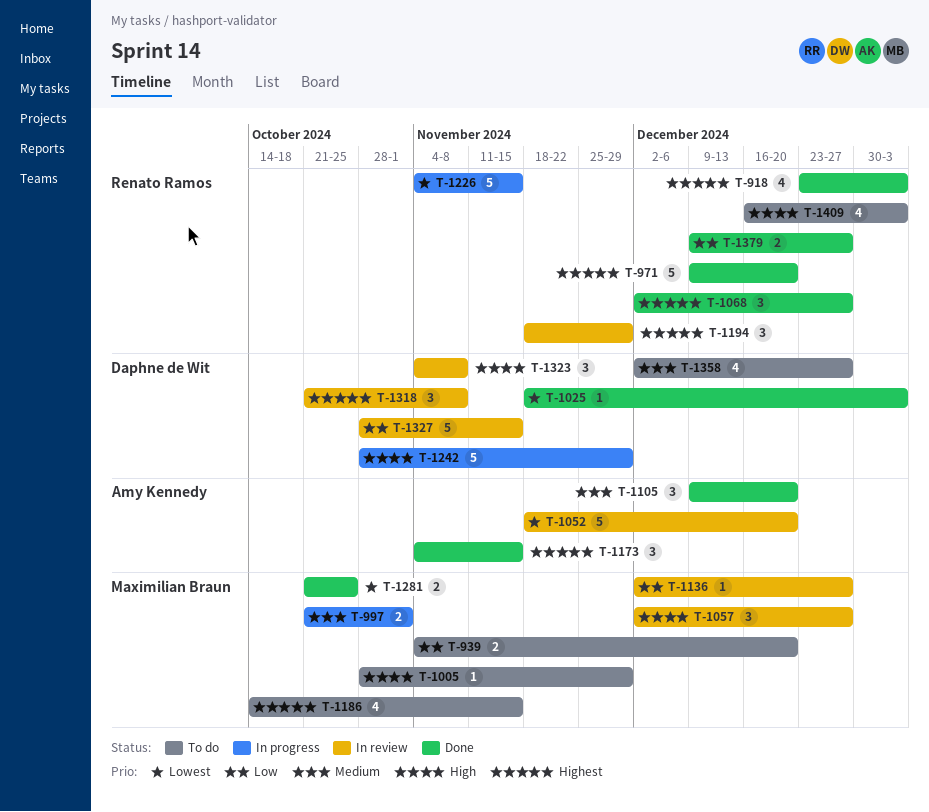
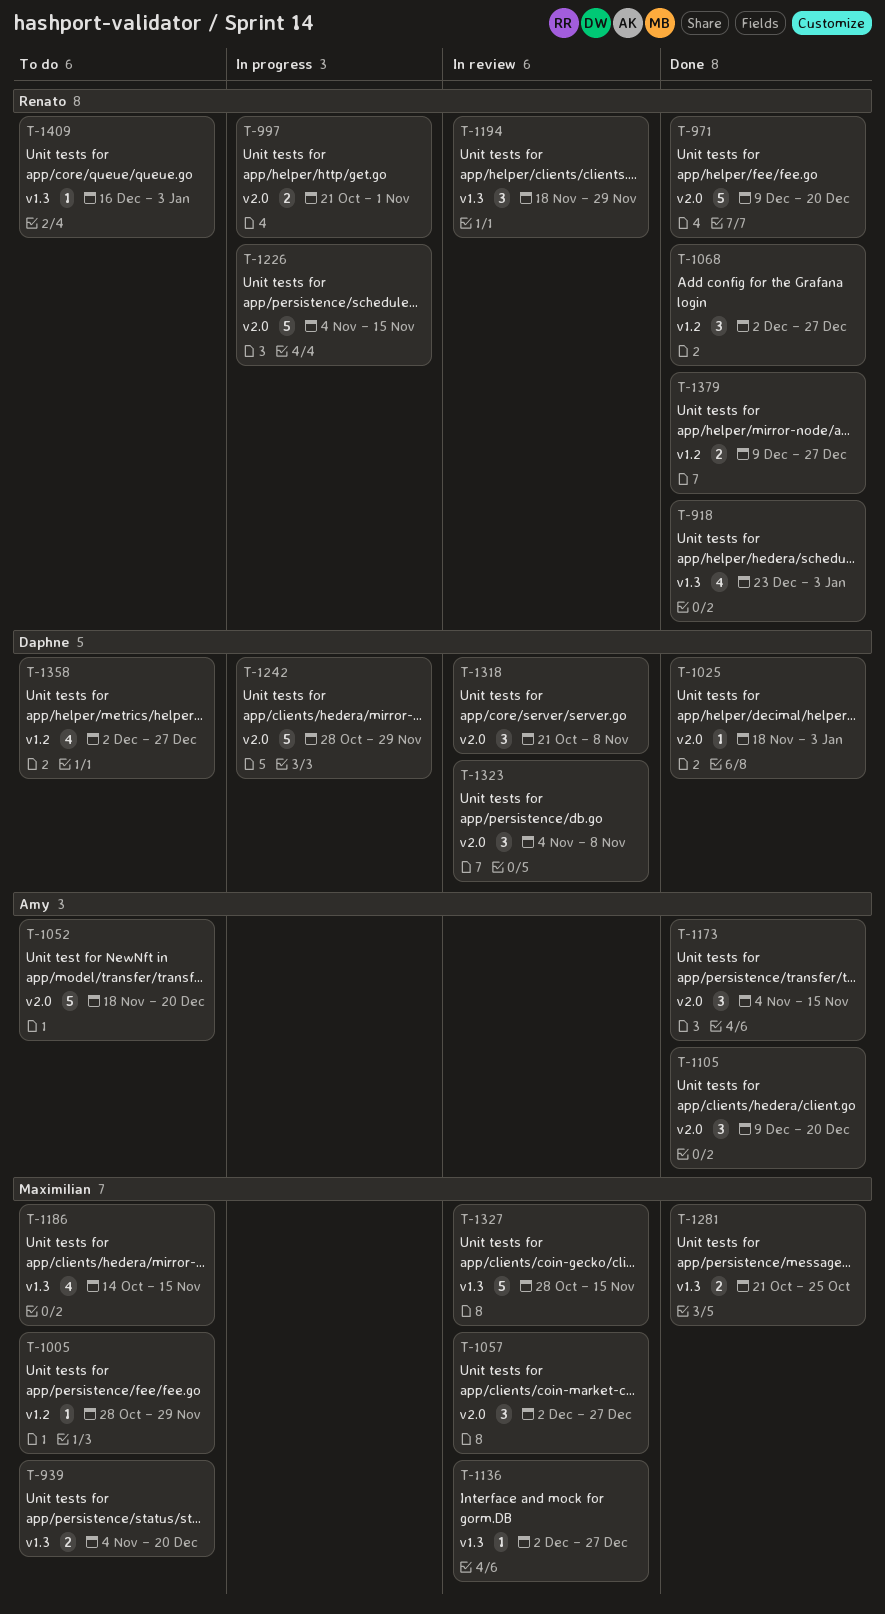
T-997, owner: Maximilian Braun -> Renato Ramos
T-1052, status: In review -> To do
T-1327, owner: Daphne de Wit -> Maximilian Braun
T-1409, estimate: 4 -> 1

